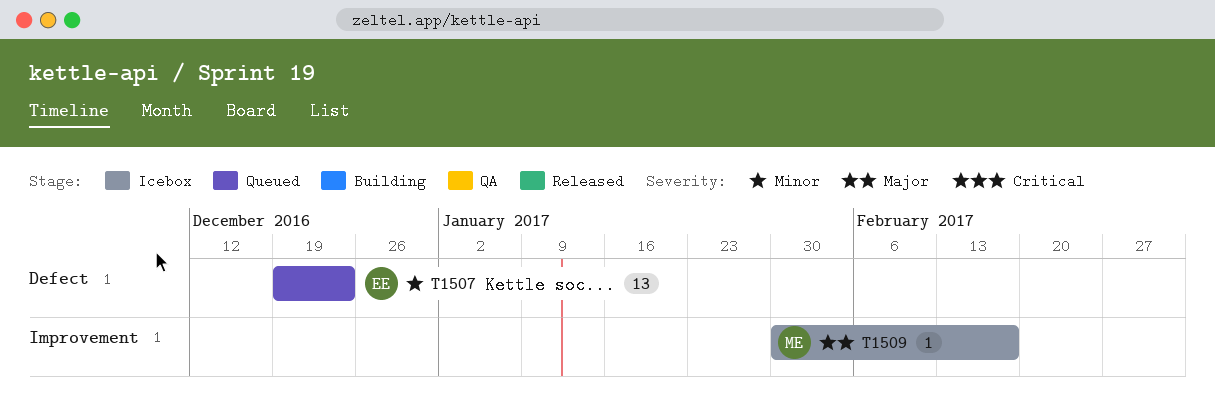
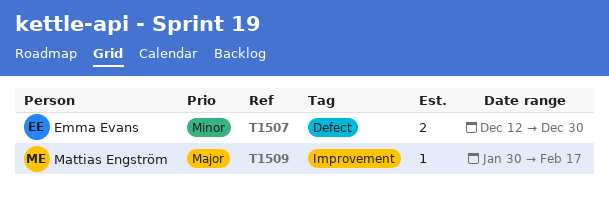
T1507, estimate: 13 -> 2
T1507, start: Dec 19 -> Dec 12
T1507, due: Dec 23 -> Dec 30

